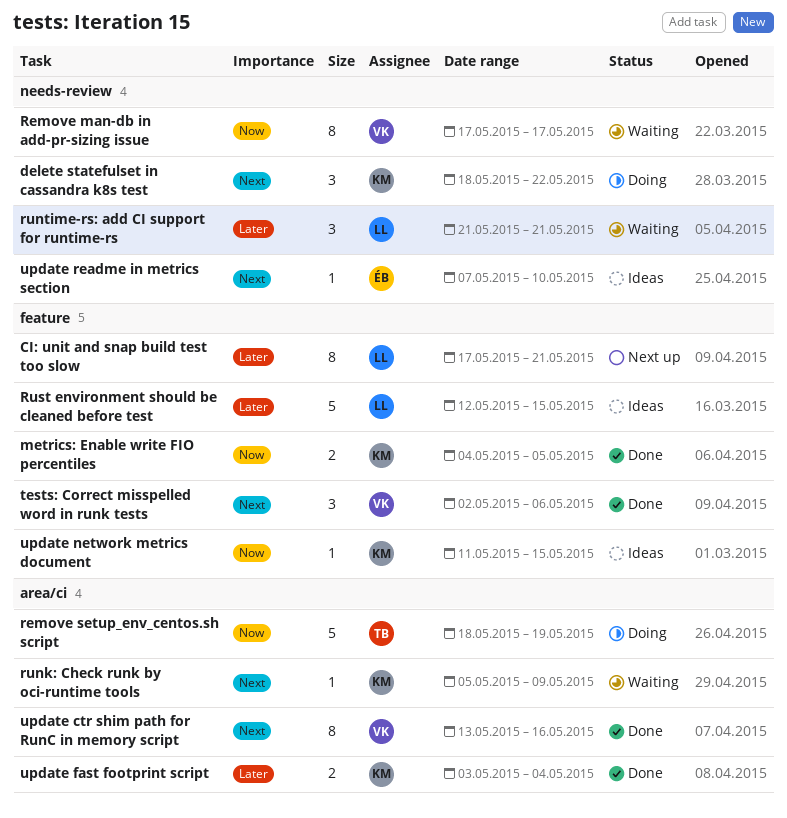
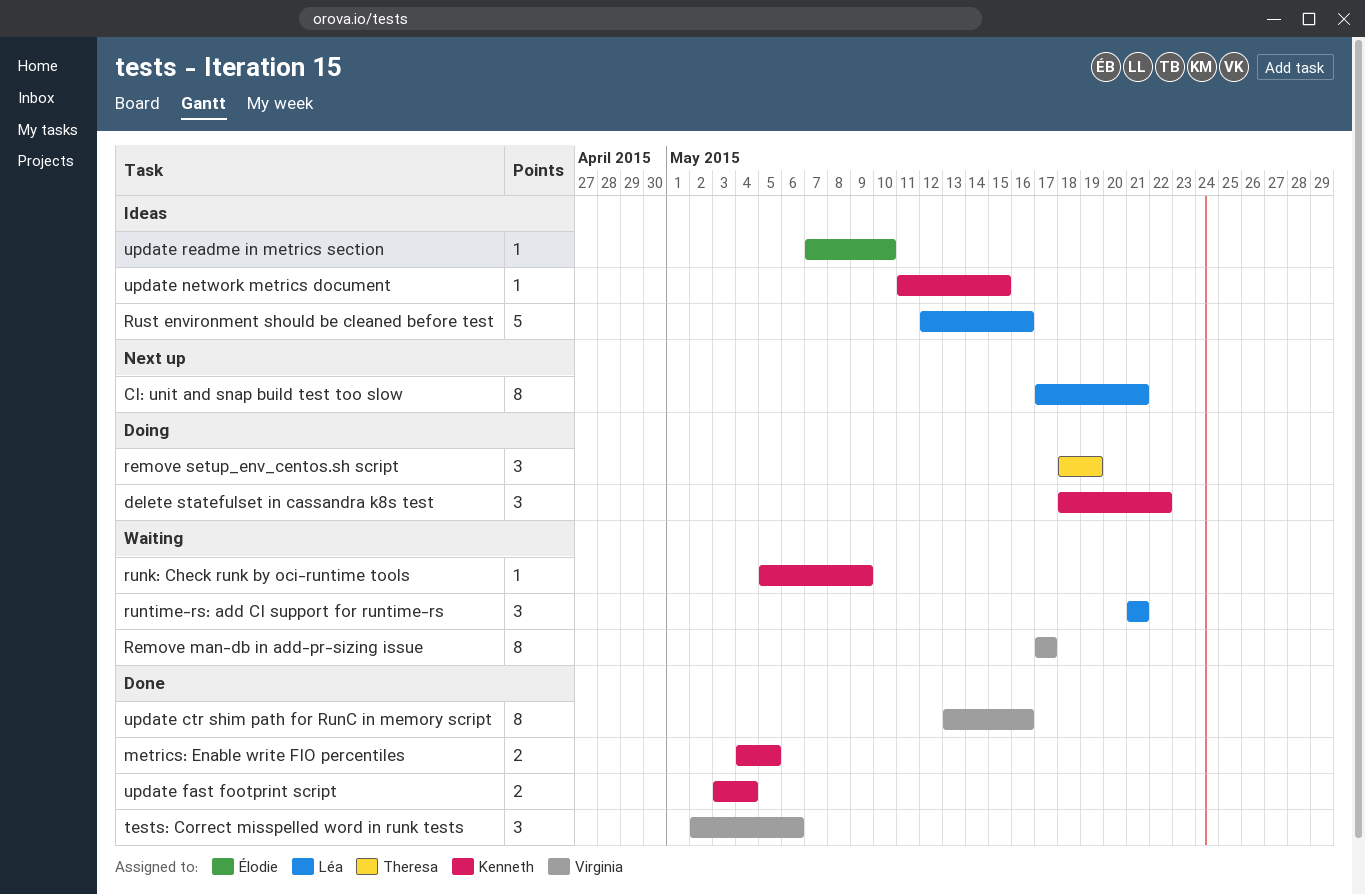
remove setup_env_centos.sh script, estimate: 5 -> 3
Rust environment should be cleaned before test, due: May 15 -> May 16

